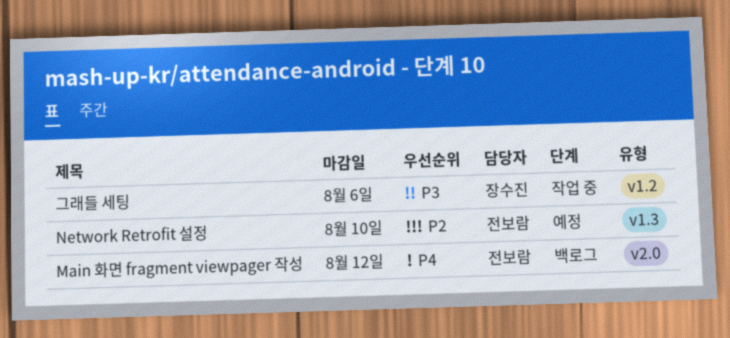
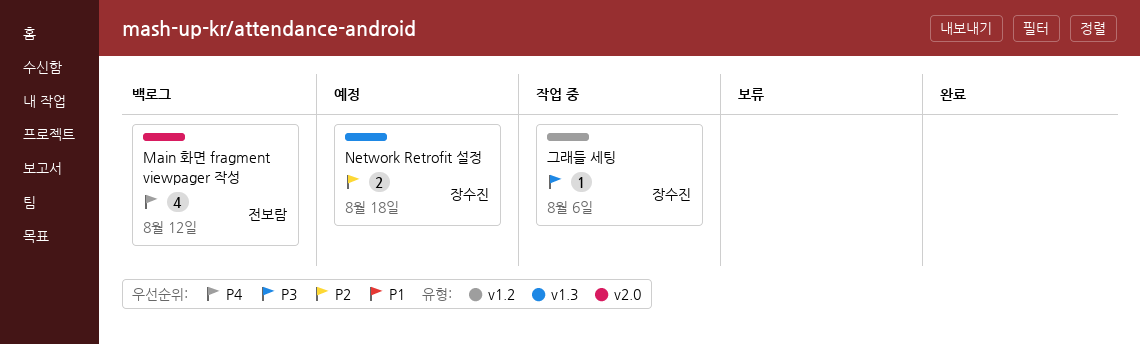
Network Retrofit 설정, owner: 전보람 -> 장수진
Network Retrofit 설정, due: Aug 10 -> Aug 18

